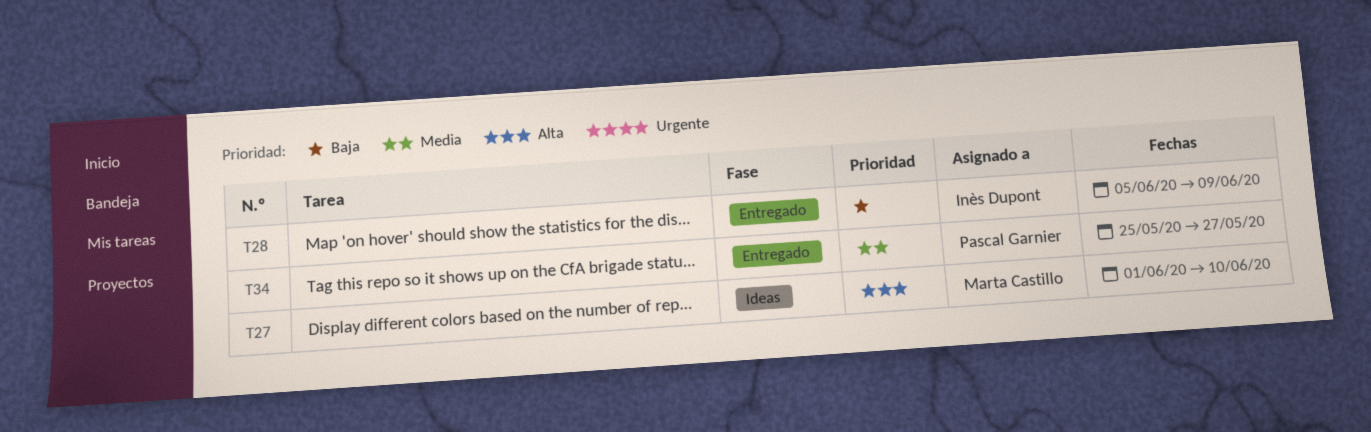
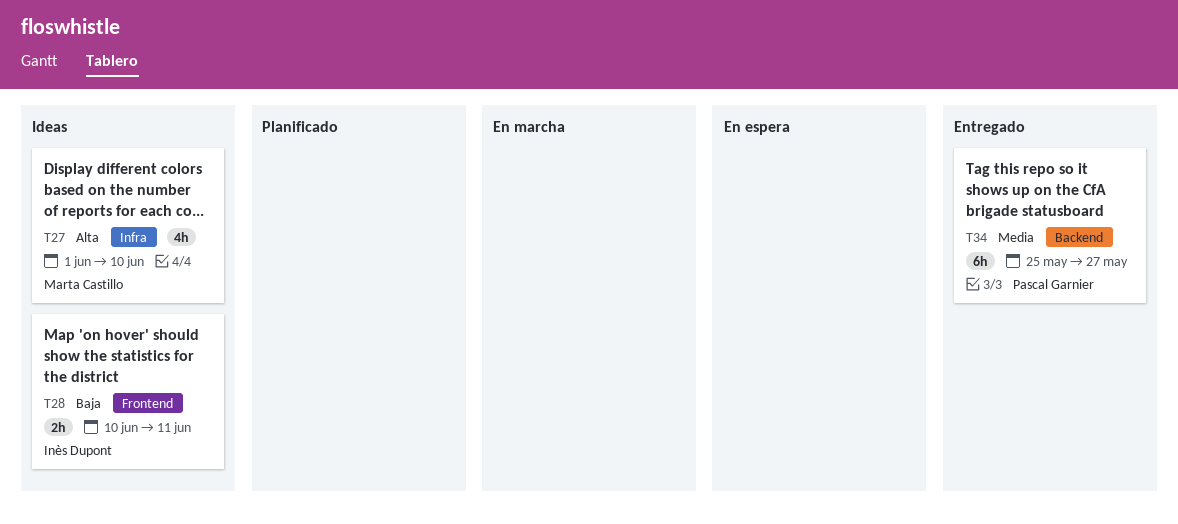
T28, status: Entregado -> Ideas
T28, start: Jun 5 -> Jun 10
T28, due: Jun 9 -> Jun 11

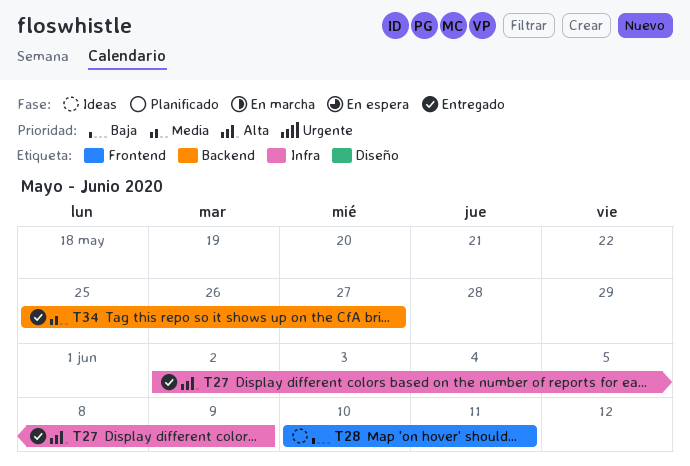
T27, status: Ideas -> Entregado
T27, start: Jun 1 -> Jun 2
T27, due: Jun 10 -> Jun 9

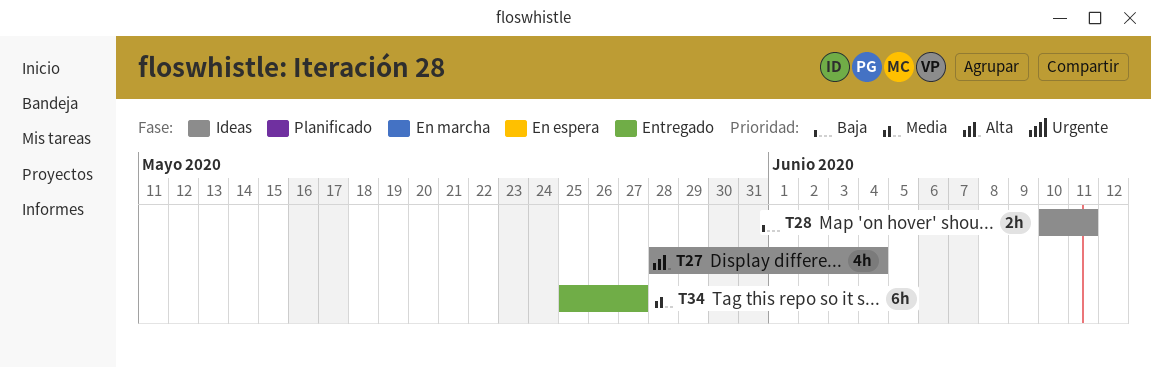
T27, status: Entregado -> Ideas
T27, start: Jun 2 -> May 28
T27, due: Jun 9 -> Jun 4

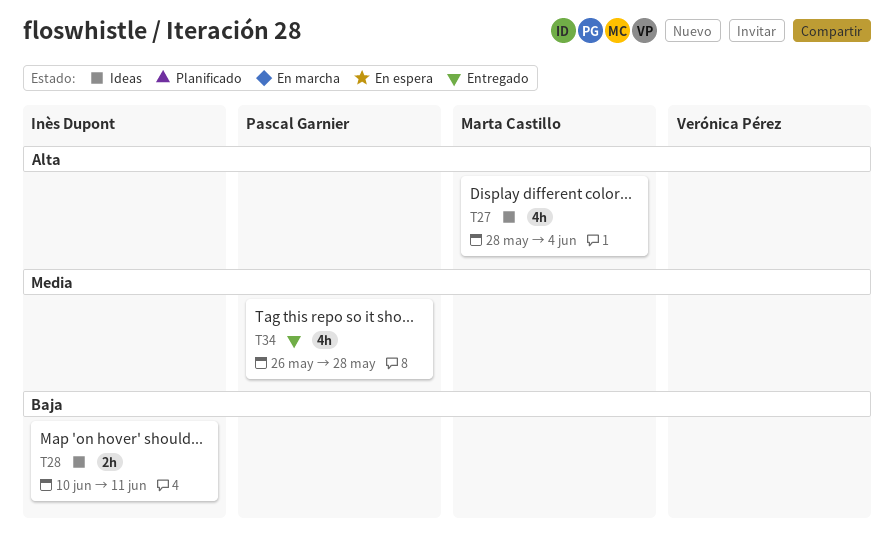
T34, estimate: 6h -> 4h
T34, start: May 25 -> May 26
T34, due: May 27 -> May 28

